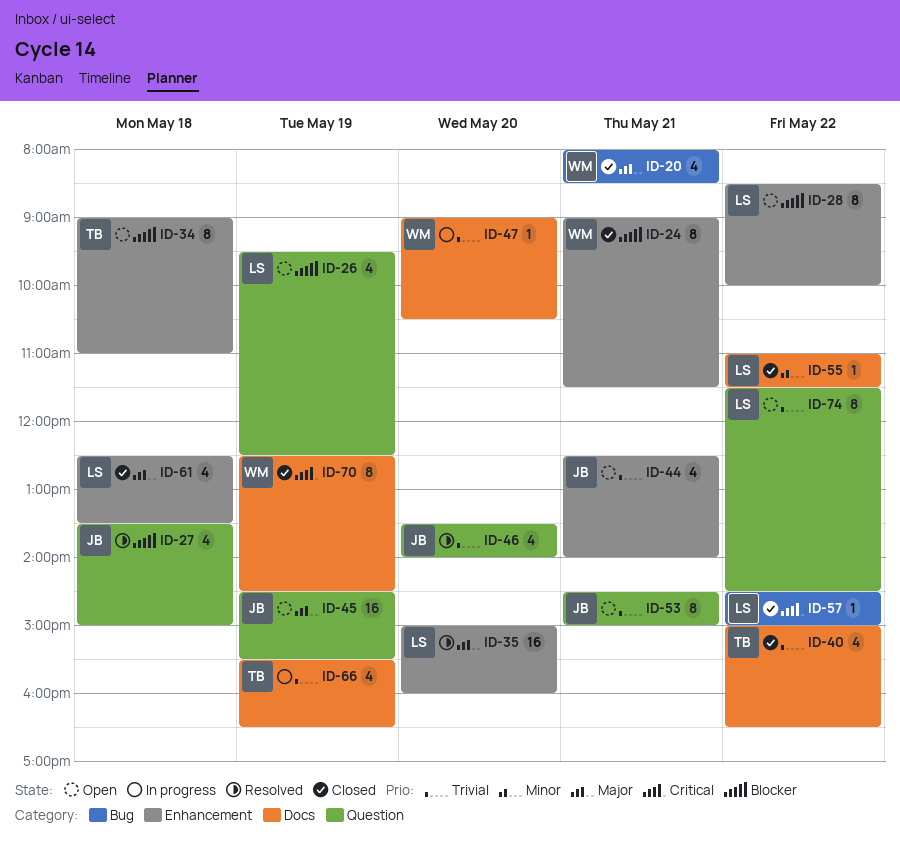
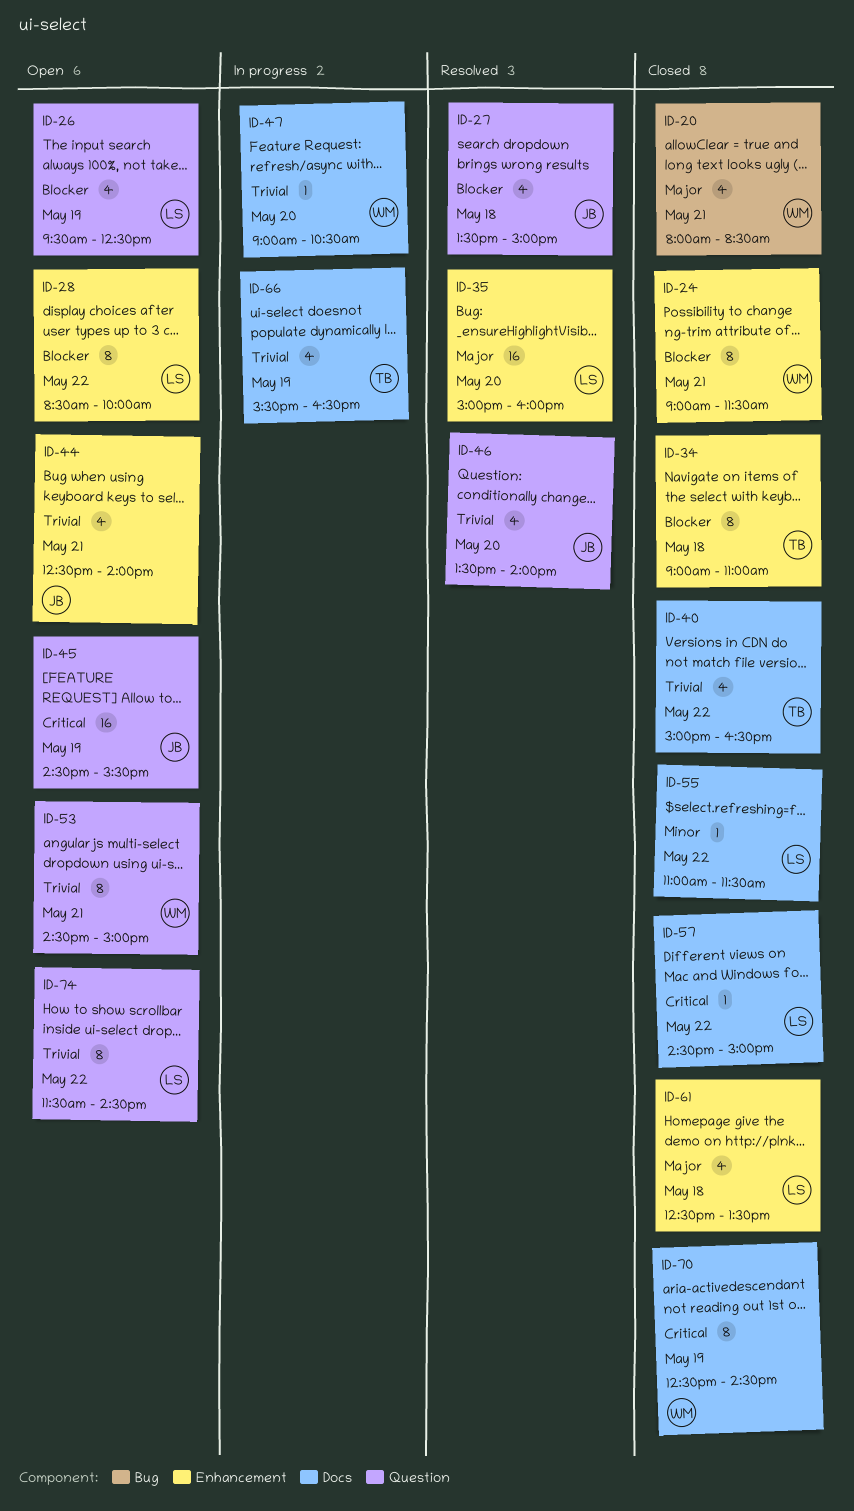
ID-34, status: Open -> Closed
ID-45, priority: Major -> Critical
ID-53, owner: JB -> WM
ID-57, label: Bug -> Docs

